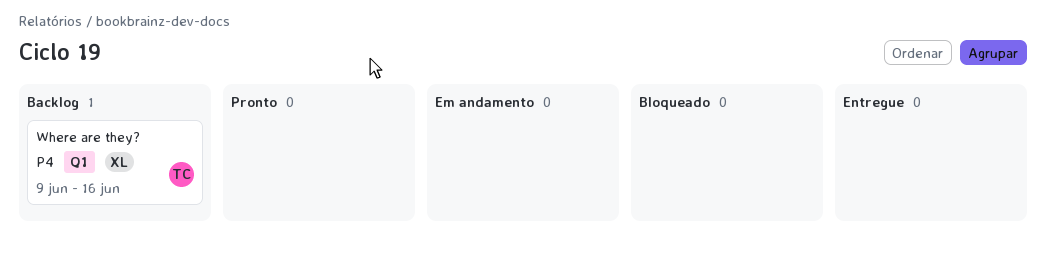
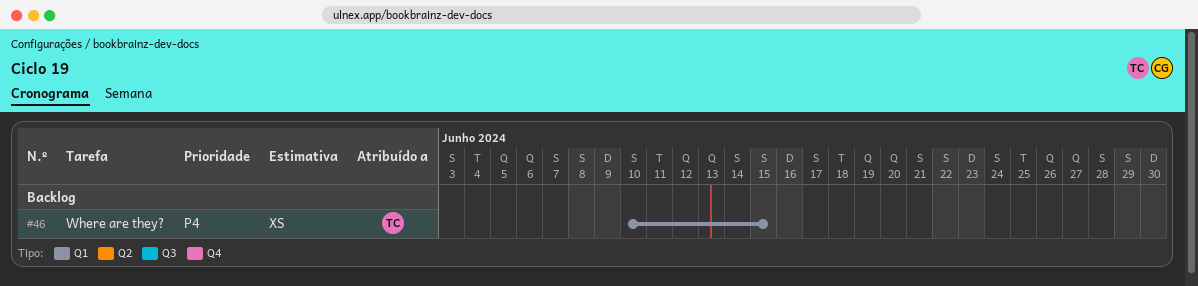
Where are they?, estimate: XL -> XS
Where are they?, start: Jun 9 -> Jun 10
Where are they?, due: Jun 16 -> Jun 15

